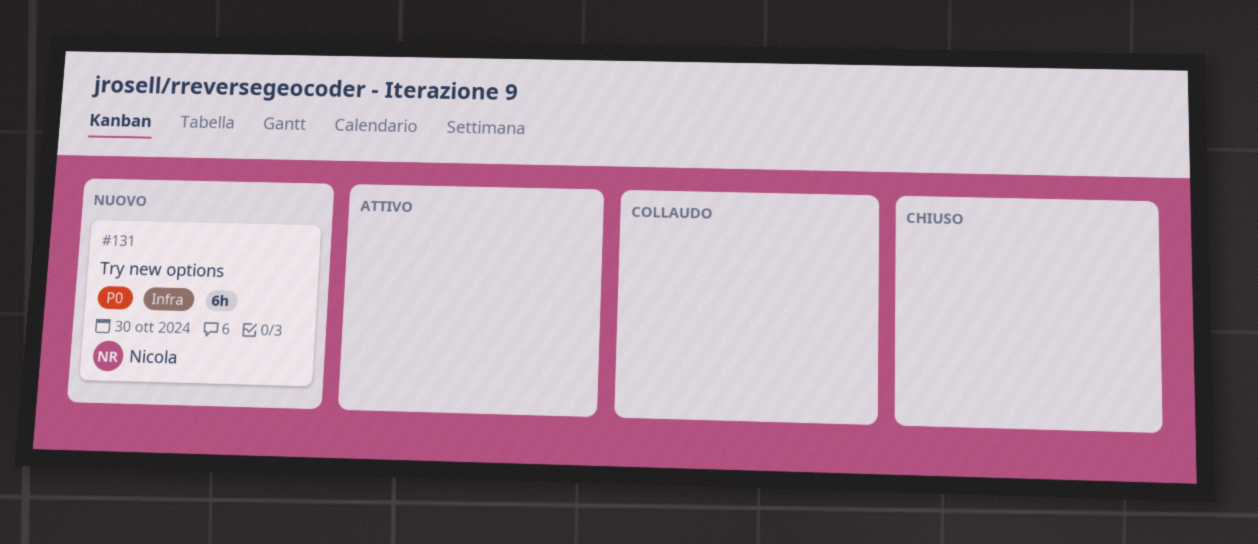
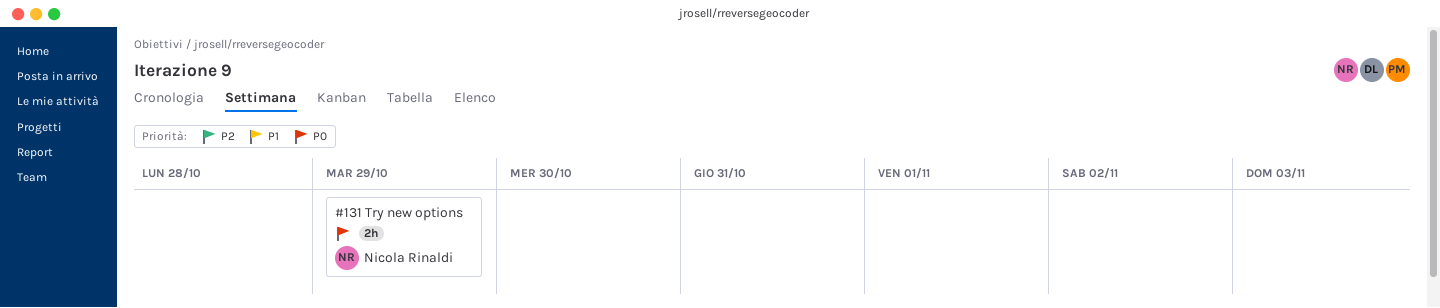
#131, estimate: 6h -> 2h
#131, due: Oct 30 -> Oct 29

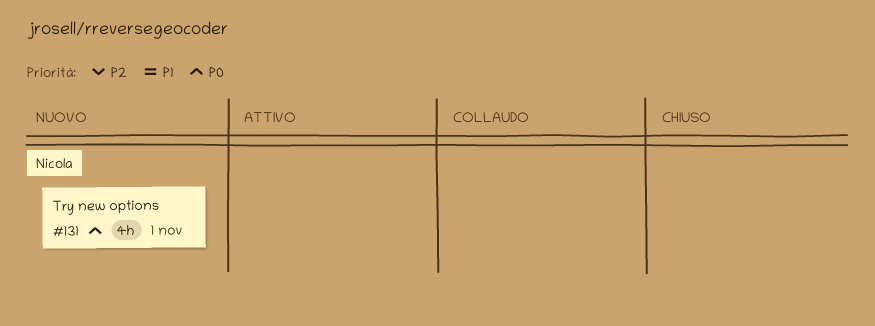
#131, estimate: 2h -> 4h
#131, due: Oct 29 -> Nov 1

